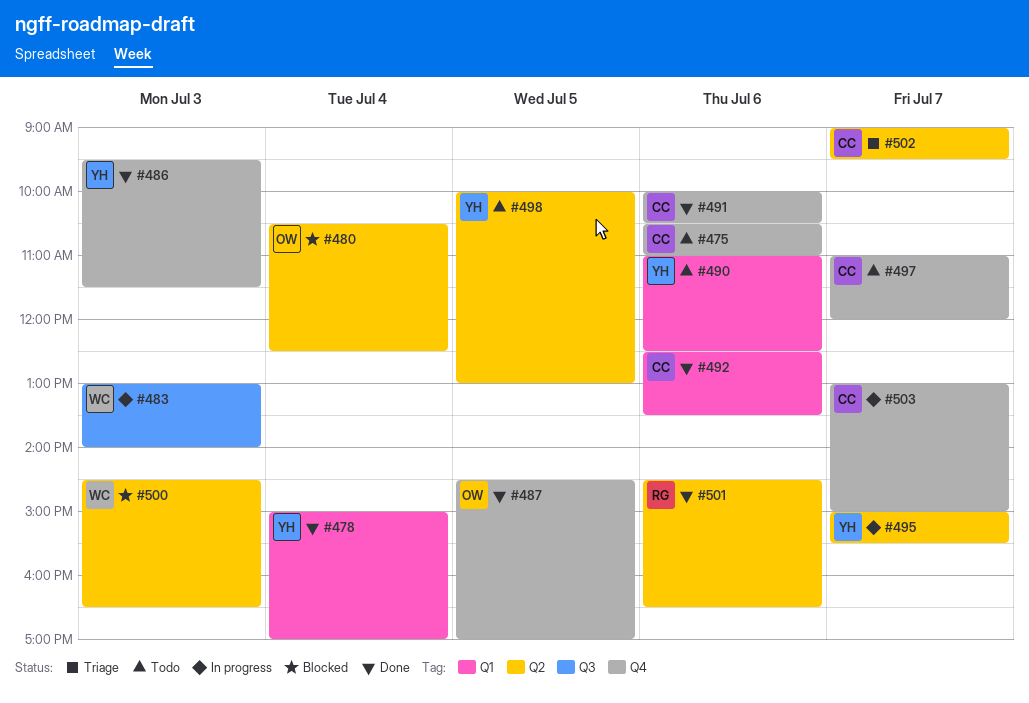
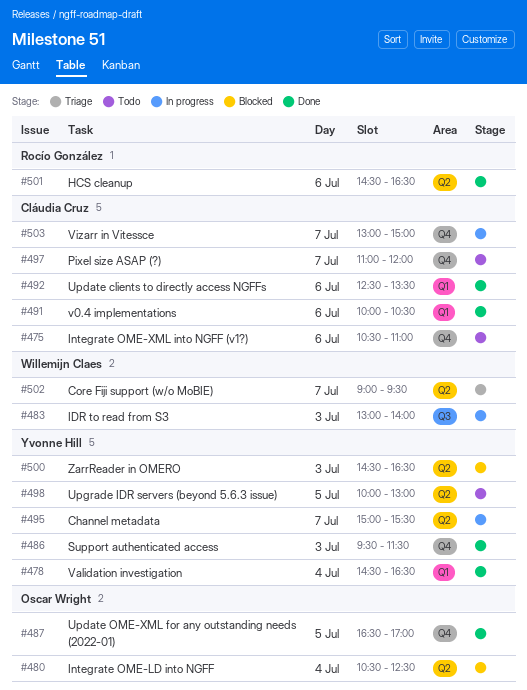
#478, begins: 15:00 -> 14:30
#478, ends: 17:00 -> 16:30
#487, begins: 14:30 -> 16:30
#490: present -> none
#491, label: Q4 -> Q1
#500, owner: Willemijn Claes -> Yvonne Hill
#502, owner: Cláudia Cruz -> Willemijn Claes

